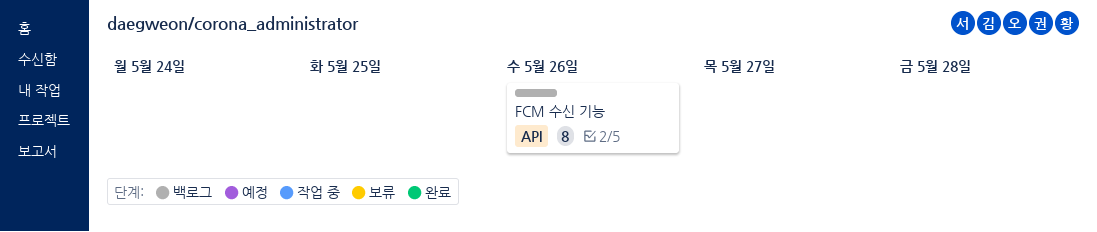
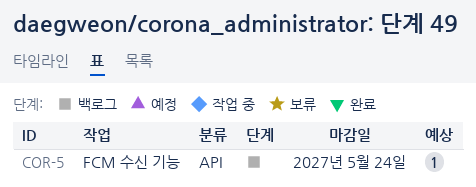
FCM 수신 기능, estimate: 8 -> 1
FCM 수신 기능, due: May 26 -> May 24

